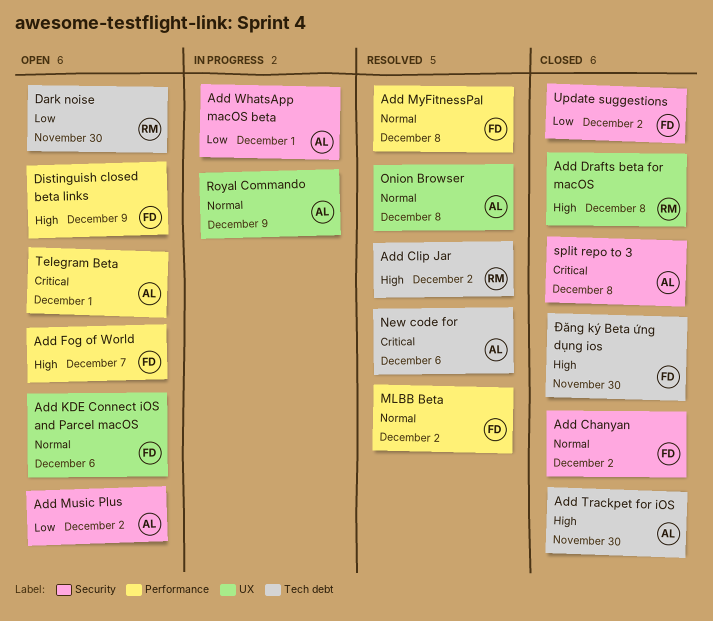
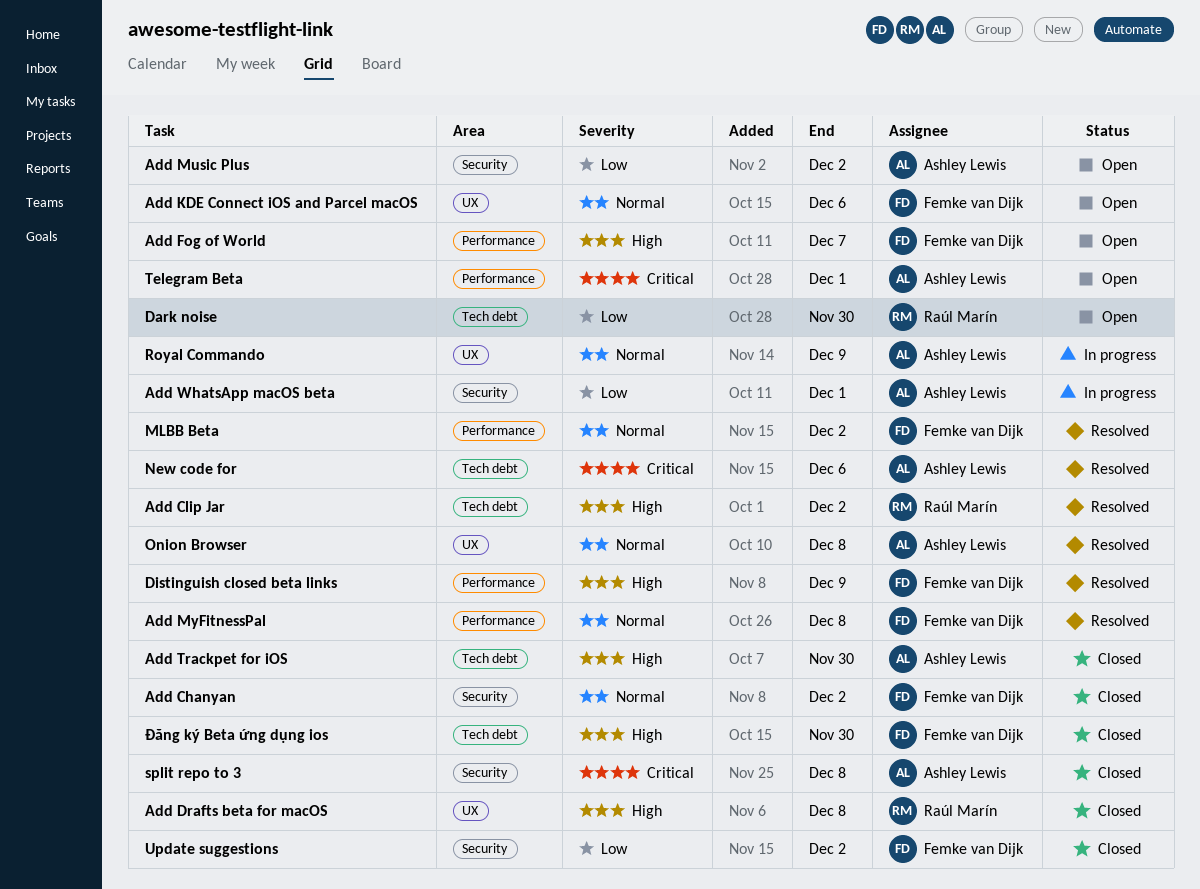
Distinguish closed beta links, status: Open -> Resolved

